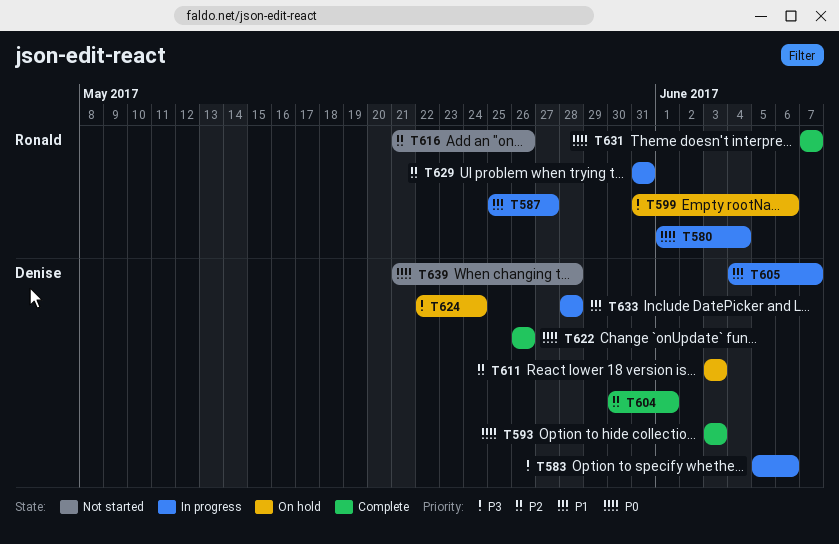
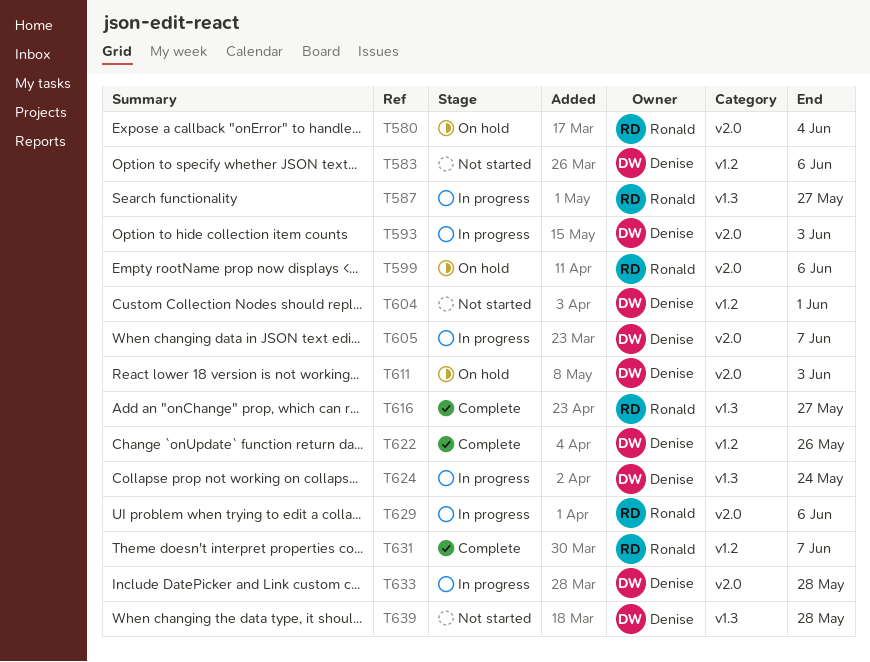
T580, status: In progress -> On hold
T583, status: In progress -> Not started
T593, status: Complete -> In progress
T604, status: Complete -> Not started
T616, status: Not started -> Complete
T616, due: May 26 -> May 27
T624, status: On hold -> In progress
T629, due: May 31 -> Jun 6

